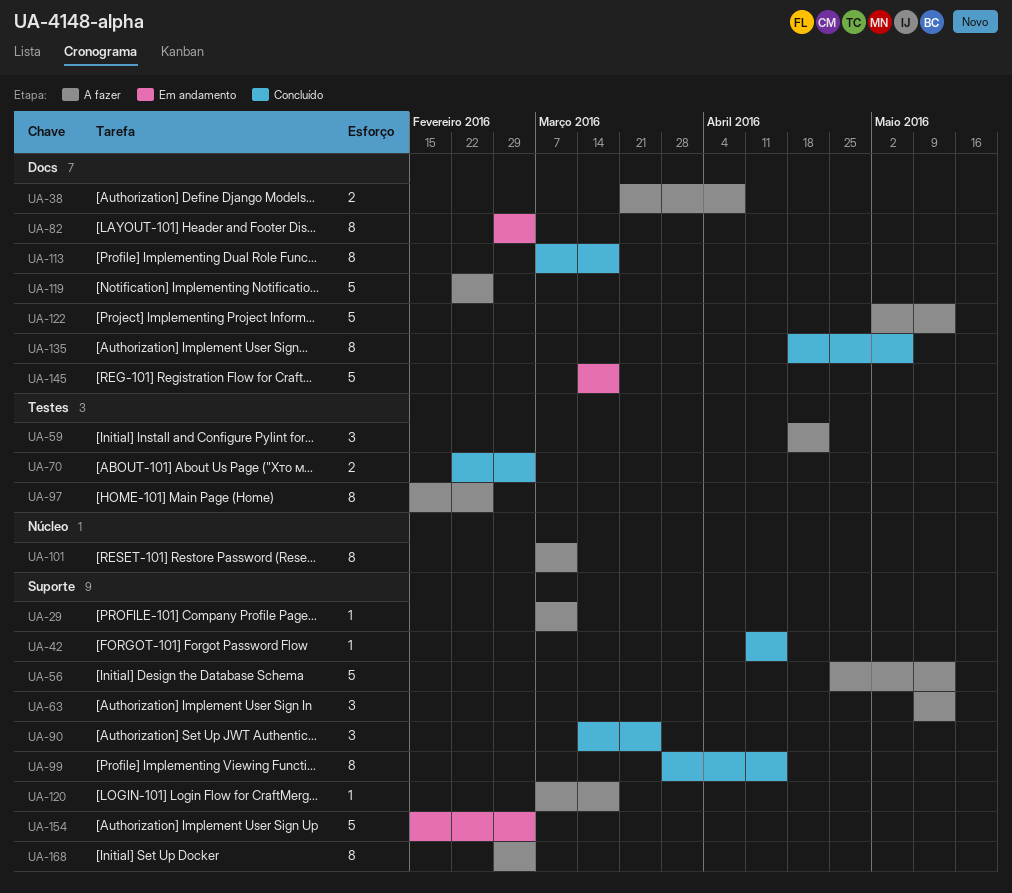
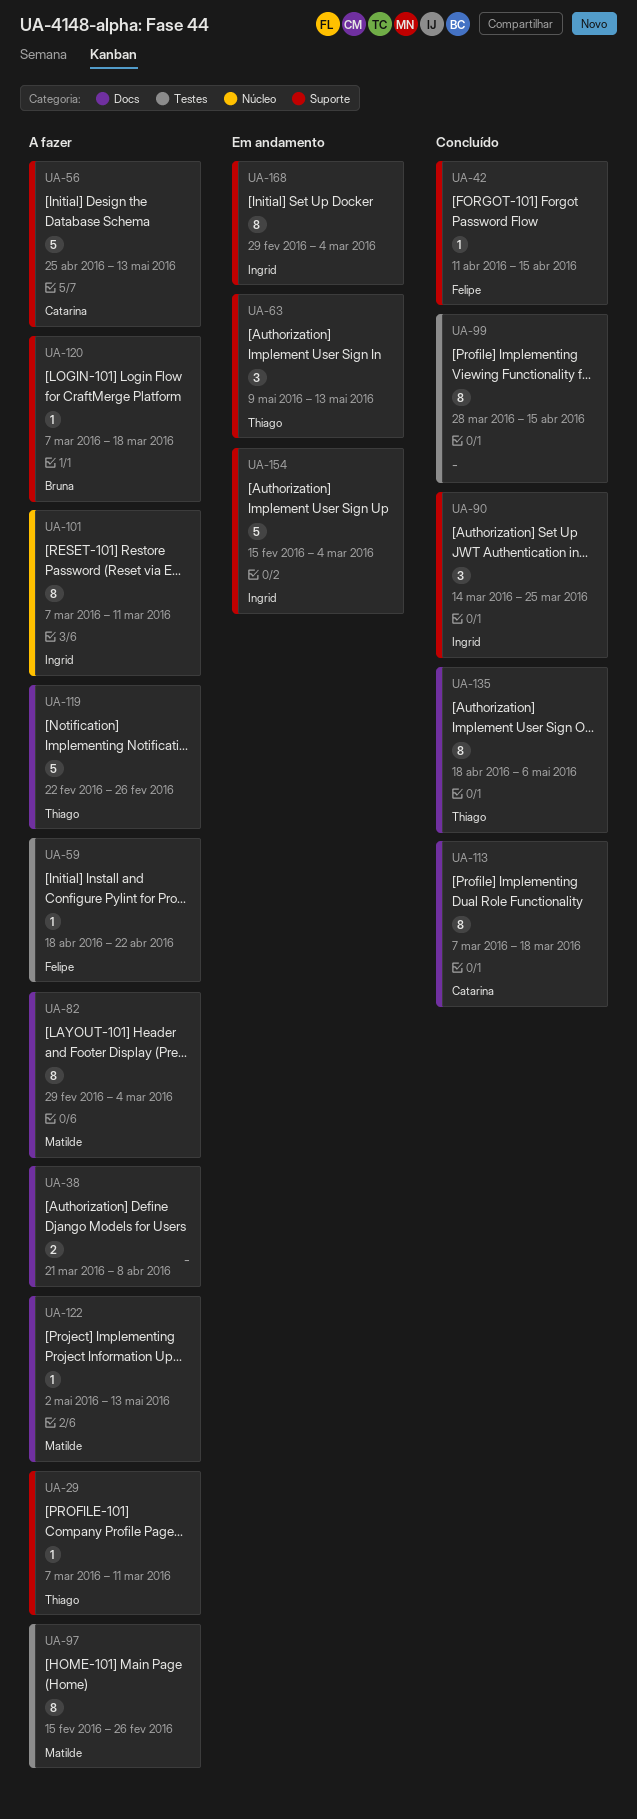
UA-59, estimate: 3 -> 1
UA-63, status: A fazer -> Em andamento
UA-70: present -> none
UA-82, status: Em andamento -> A fazer
UA-99, label: Suporte -> Testes
UA-122, estimate: 5 -> 1
UA-145: present -> none
UA-168, status: A fazer -> Em andamento

